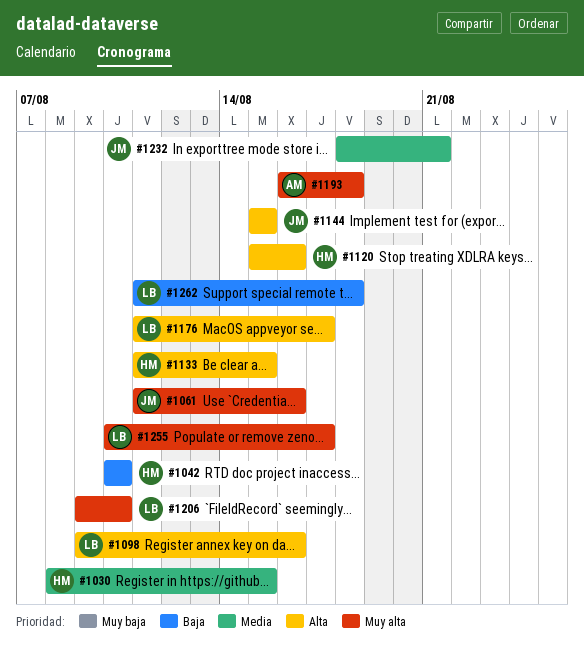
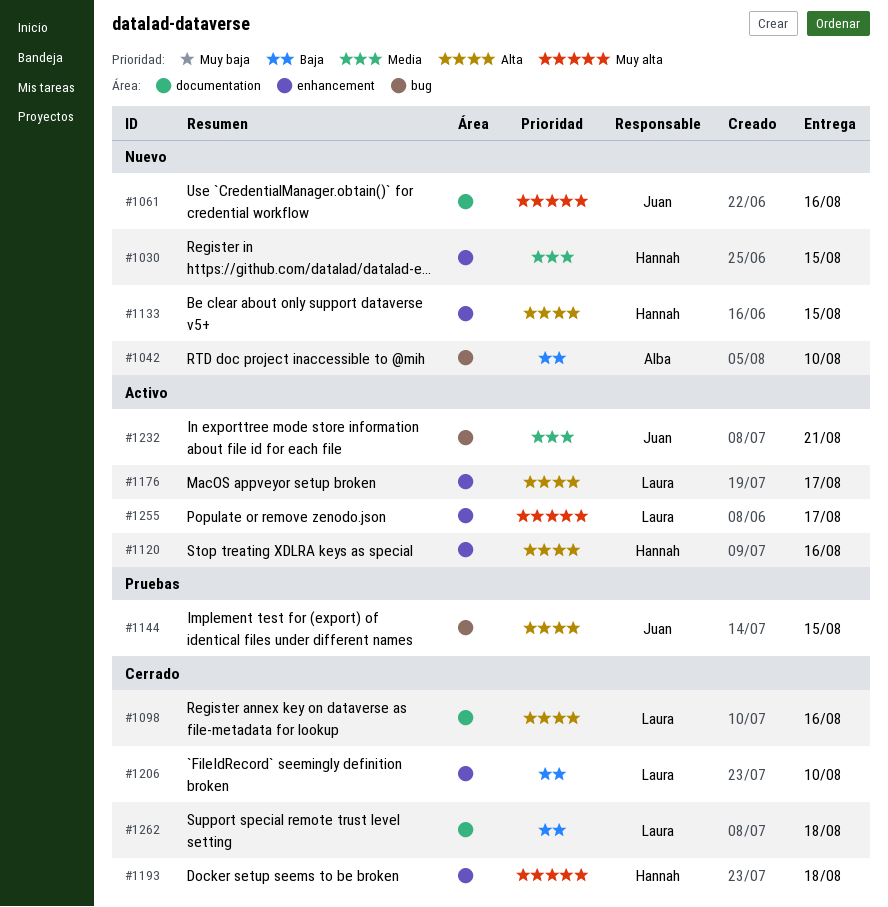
#1042, owner: Hannah -> Alba
#1193, owner: Alba -> Hannah
#1206, priority: Muy alta -> Baja

